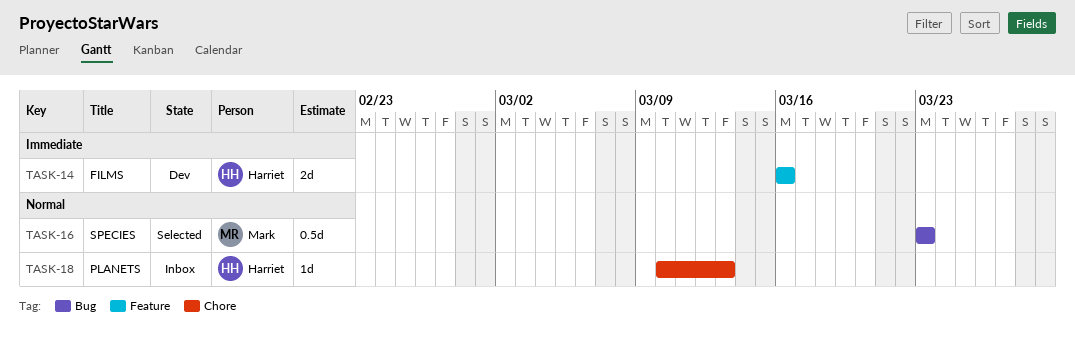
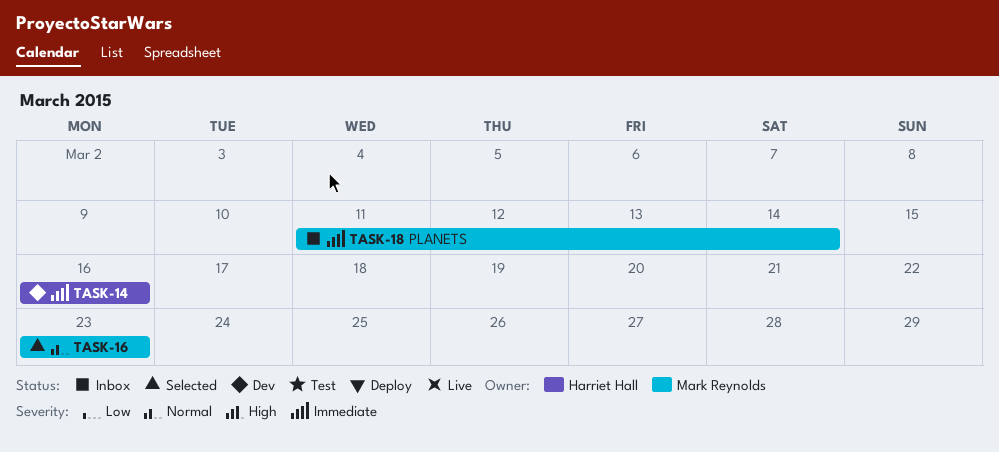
TASK-18, owner: Harriet Hall -> Mark Reynolds
TASK-18, priority: Normal -> Immediate
TASK-18, start: Mar 10 -> Mar 11
TASK-18, due: Mar 13 -> Mar 14

